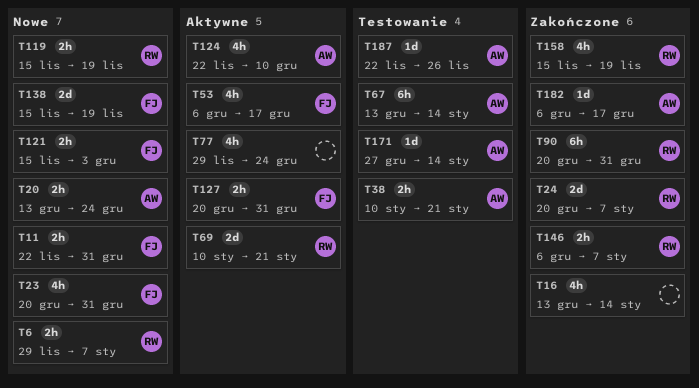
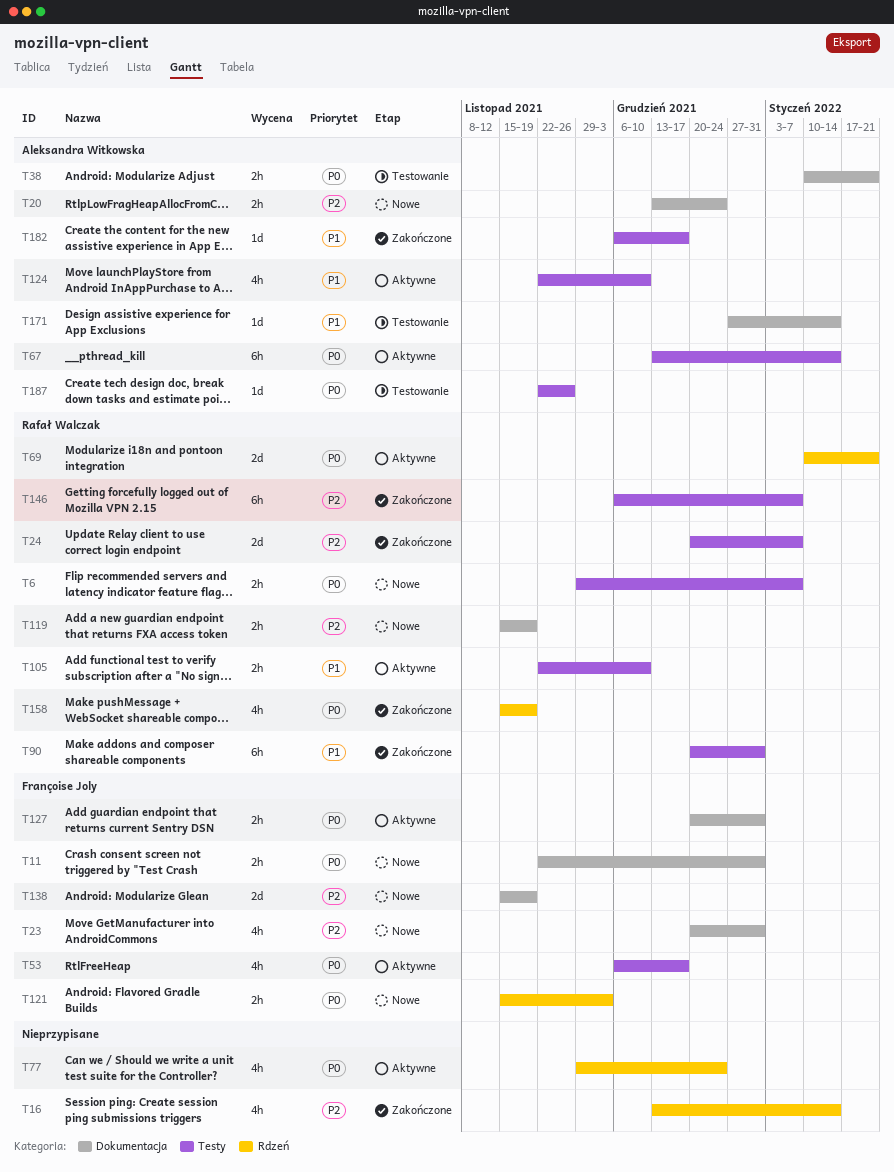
T67, status: Testowanie -> Aktywne
T105: none -> present
T146, estimate: 2h -> 6h

